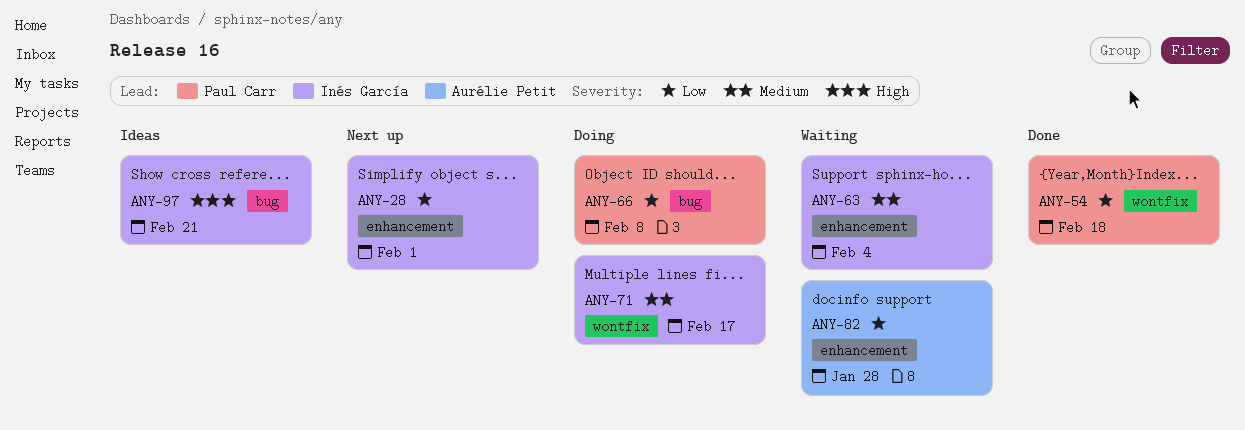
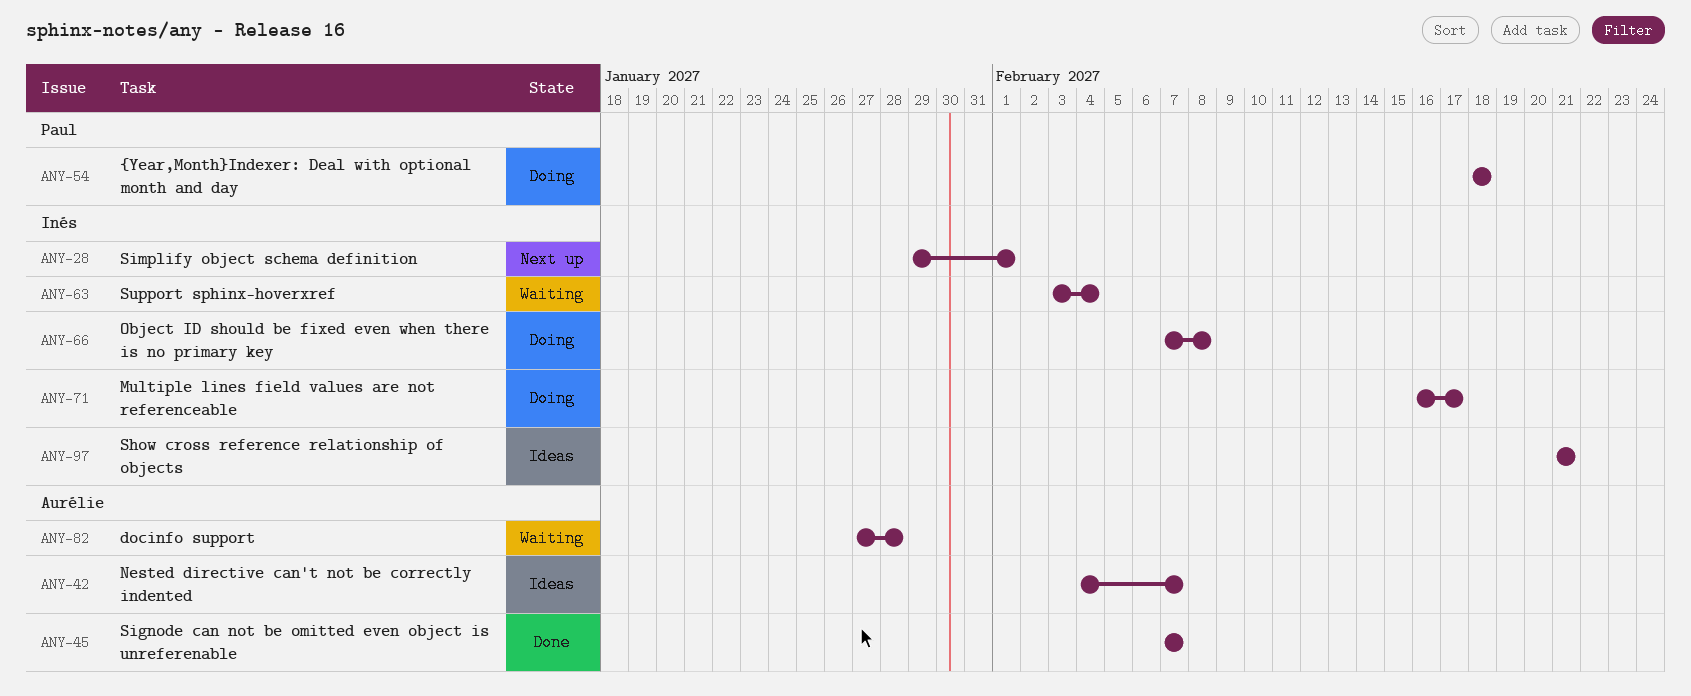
ANY-42: none -> present
ANY-45: none -> present
ANY-54, status: Done -> Doing
ANY-66, owner: Paul Carr -> Inés García

